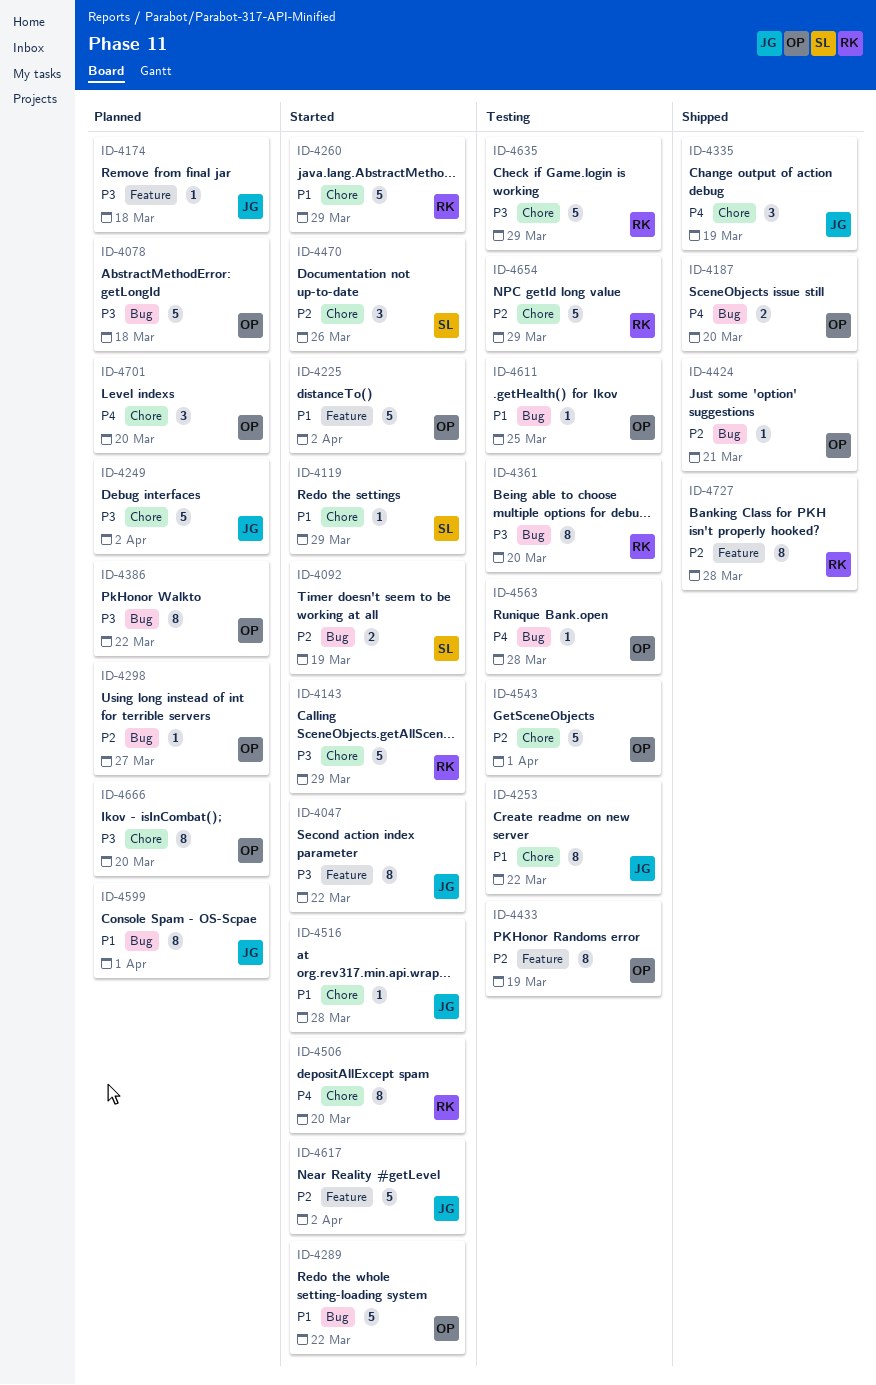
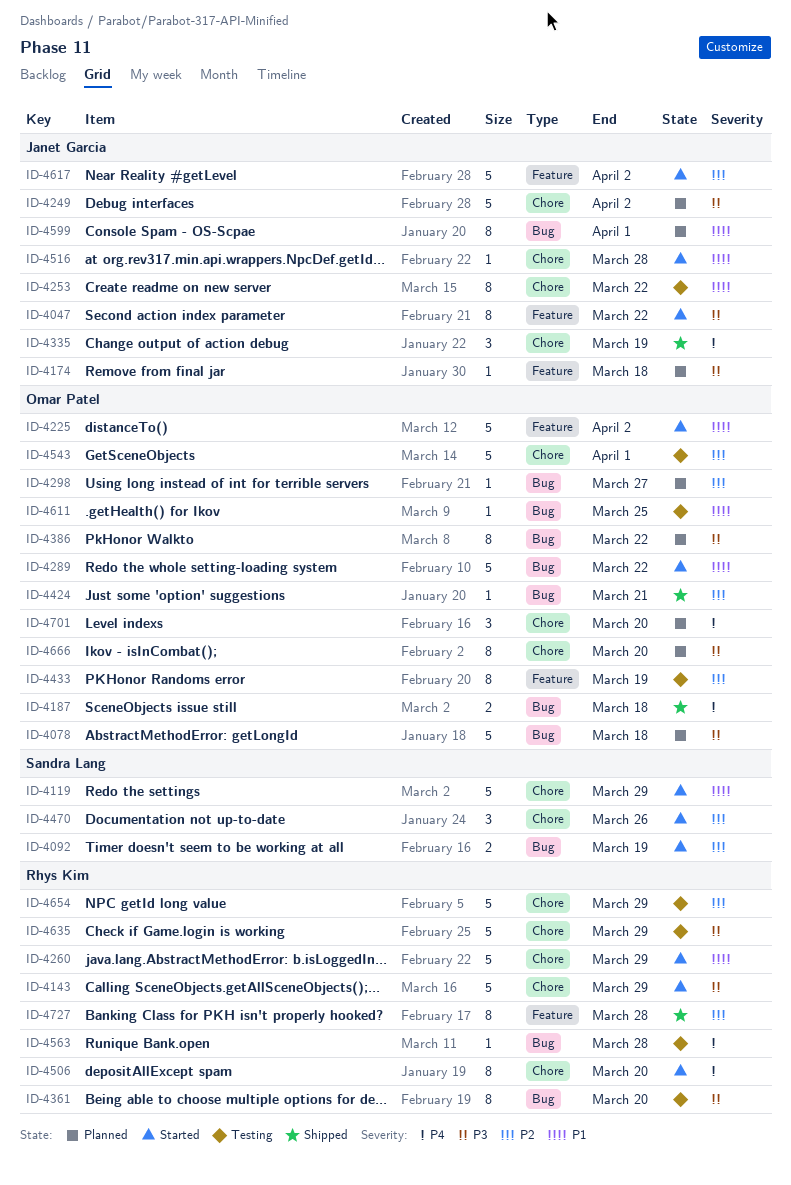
ID-4119, estimate: 1 -> 5
ID-4187, due: Mar 20 -> Mar 18
ID-4563, owner: Omar Patel -> Rhys Kim

